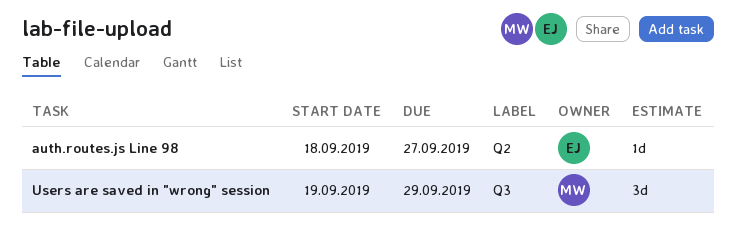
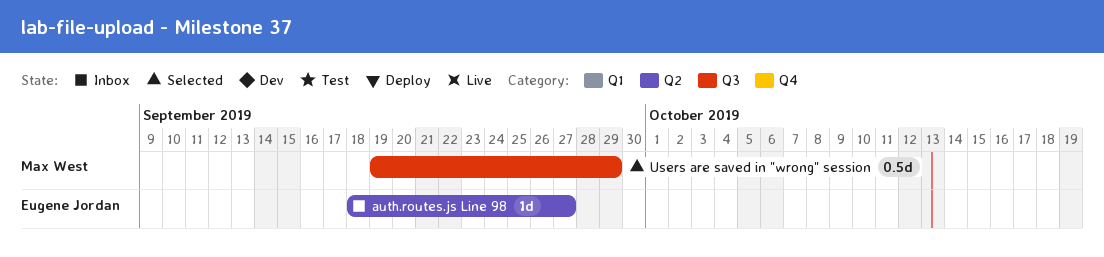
Users are saved in "wrong" session, estimate: 3d -> 0.5d

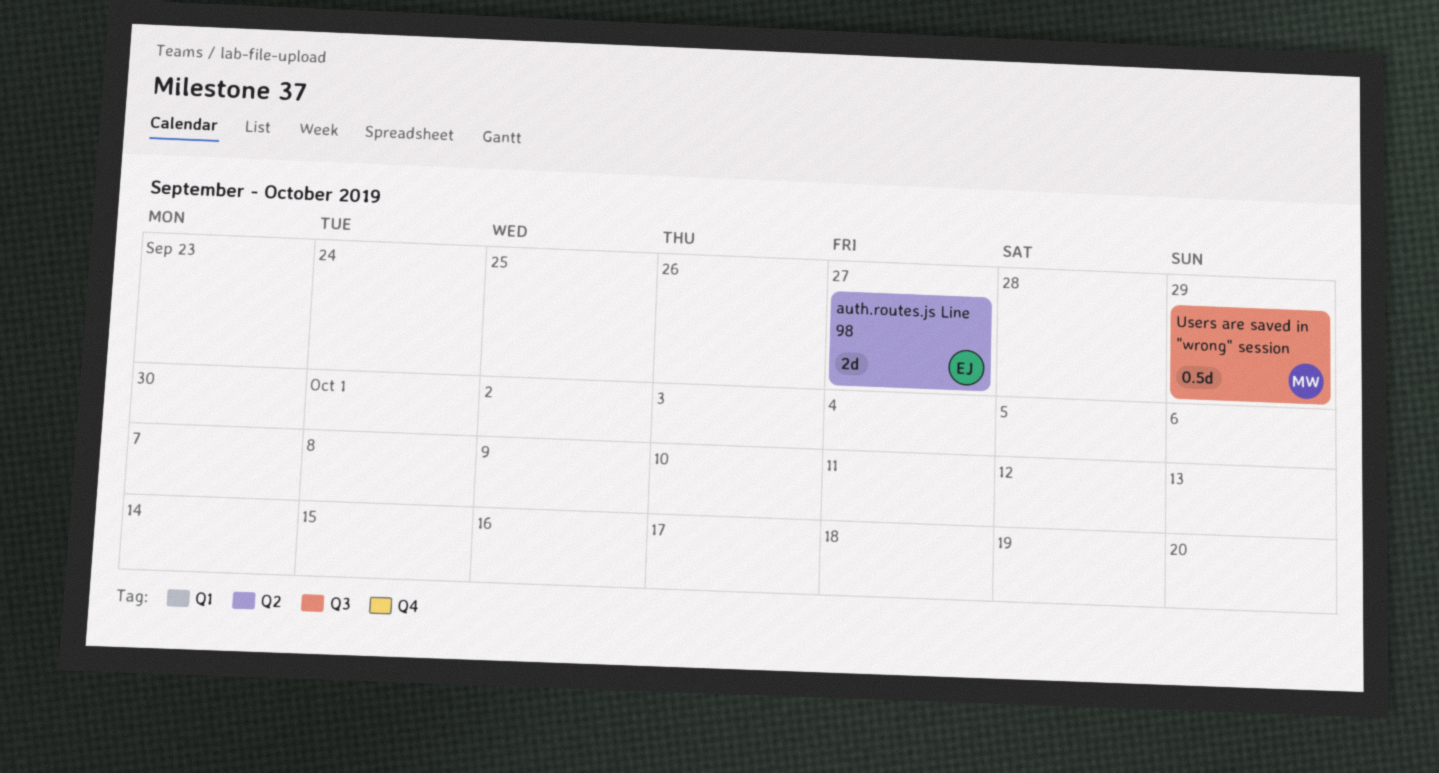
auth.routes.js Line 98, estimate: 1d -> 2d

